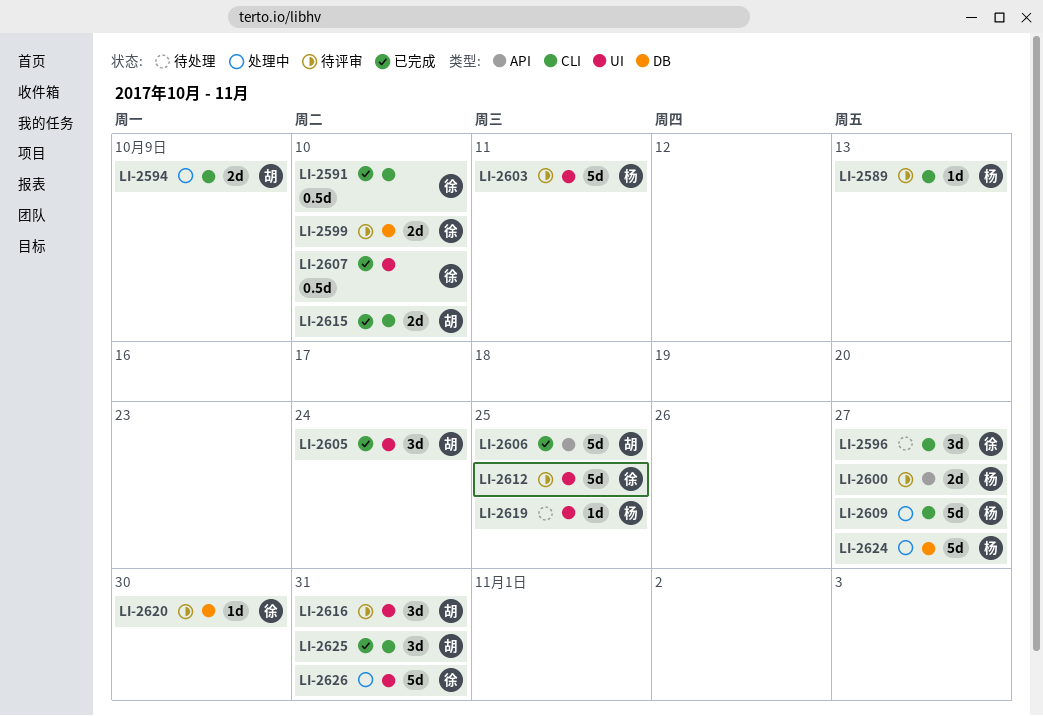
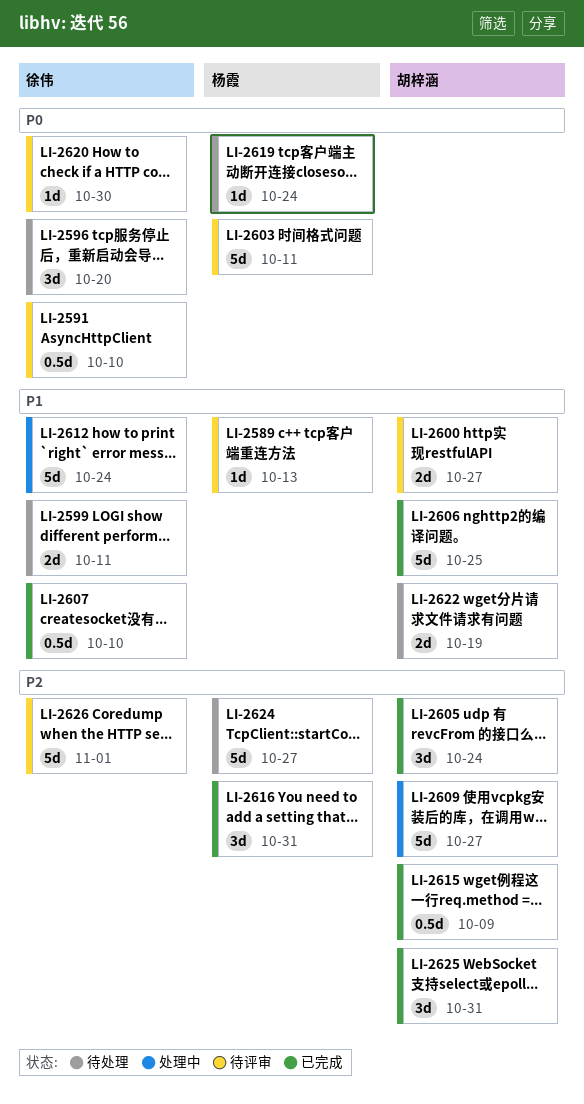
LI-2591, status: 已完成 -> 待评审
LI-2594: present -> none
LI-2596, due: Oct 27 -> Oct 20
LI-2599, status: 待评审 -> 待处理
LI-2599, due: Oct 10 -> Oct 11
LI-2600, owner: 杨霞 -> 胡梓涵
LI-2609, owner: 杨霞 -> 胡梓涵
LI-2612, status: 待评审 -> 处理中
LI-2612, due: Oct 25 -> Oct 24
LI-2615, estimate: 2d -> 0.5d
LI-2615, due: Oct 10 -> Oct 9
LI-2616, status: 待评审 -> 已完成
LI-2616, owner: 胡梓涵 -> 杨霞
LI-2619, due: Oct 25 -> Oct 24
LI-2622: none -> present
LI-2624, status: 处理中 -> 待处理
LI-2626, status: 处理中 -> 待评审
LI-2626, due: Oct 31 -> Nov 1

